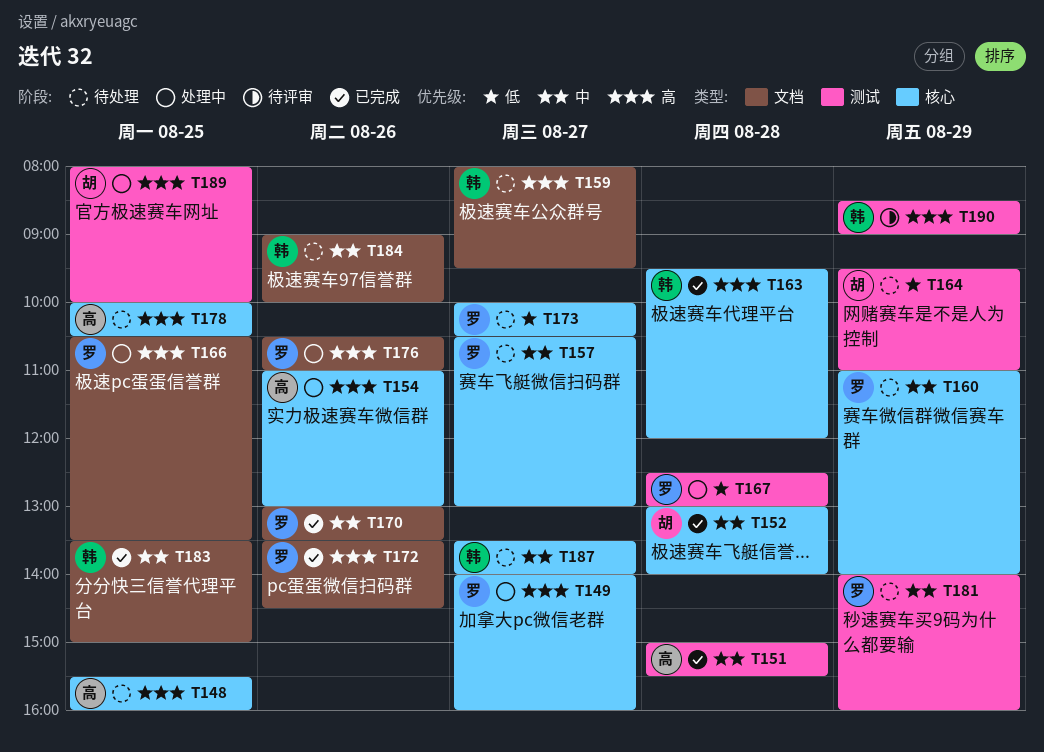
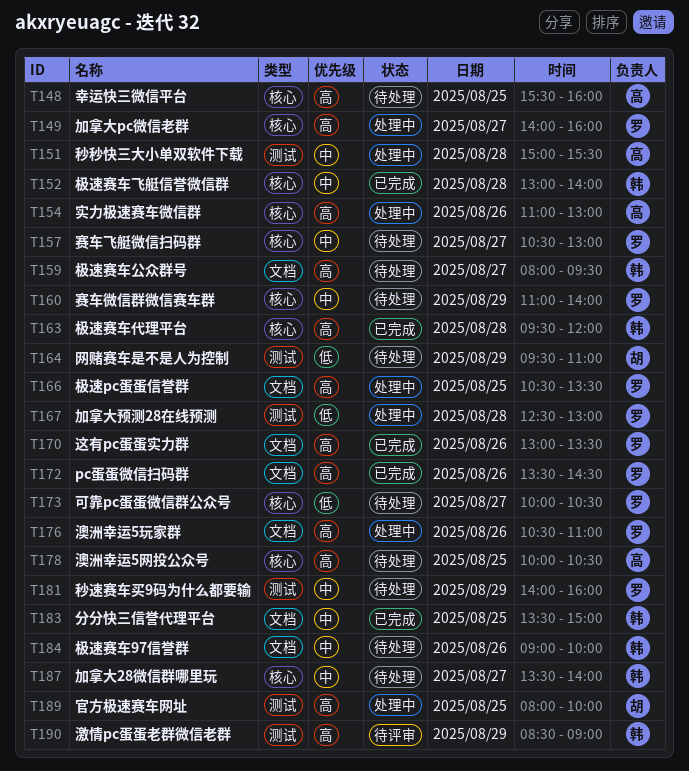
T151, status: 已完成 -> 处理中
T152, owner: 胡 -> 韩
T170, priority: 中 -> 高

